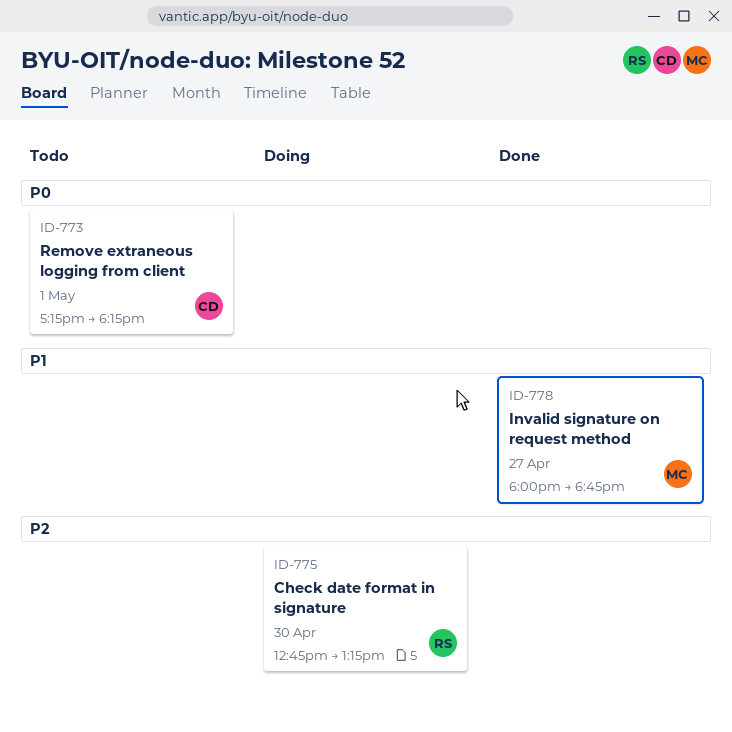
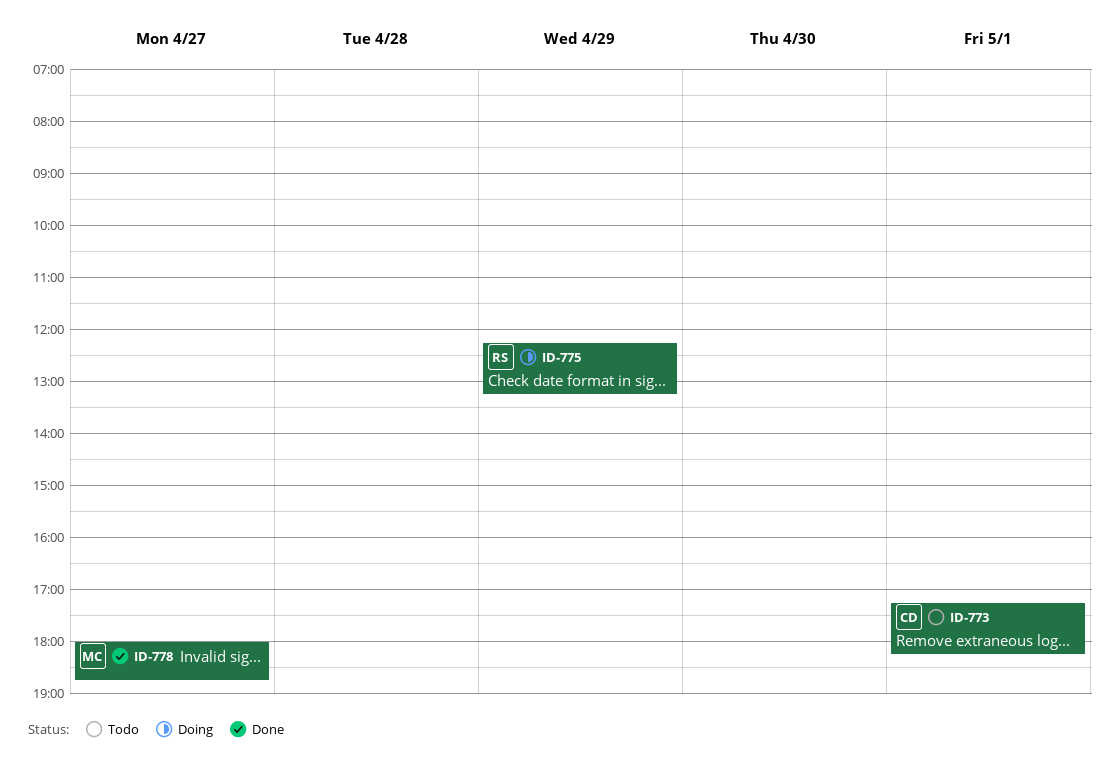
ID-775, day: Apr 30 -> Apr 29
ID-775, begins: 12:45 -> 12:15

